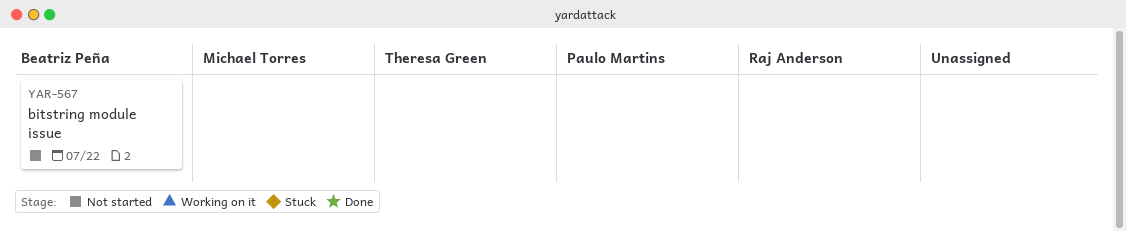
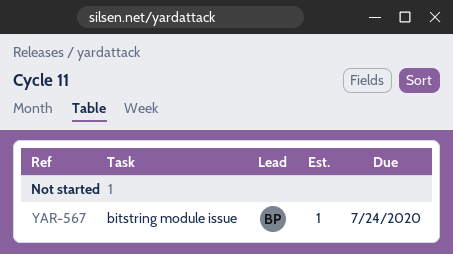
YAR-567, due: Jul 22 -> Jul 24

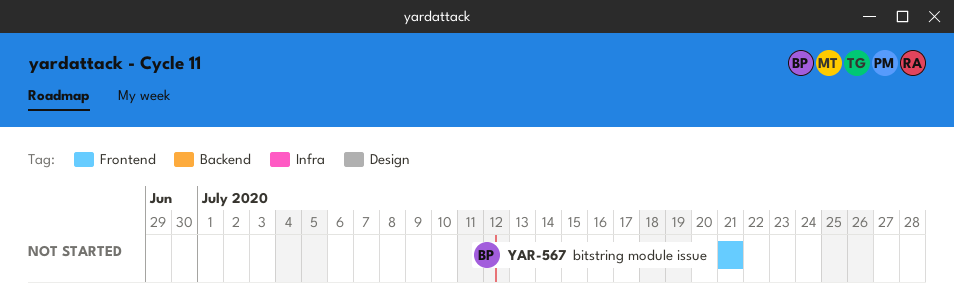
YAR-567, due: Jul 24 -> Jul 21

